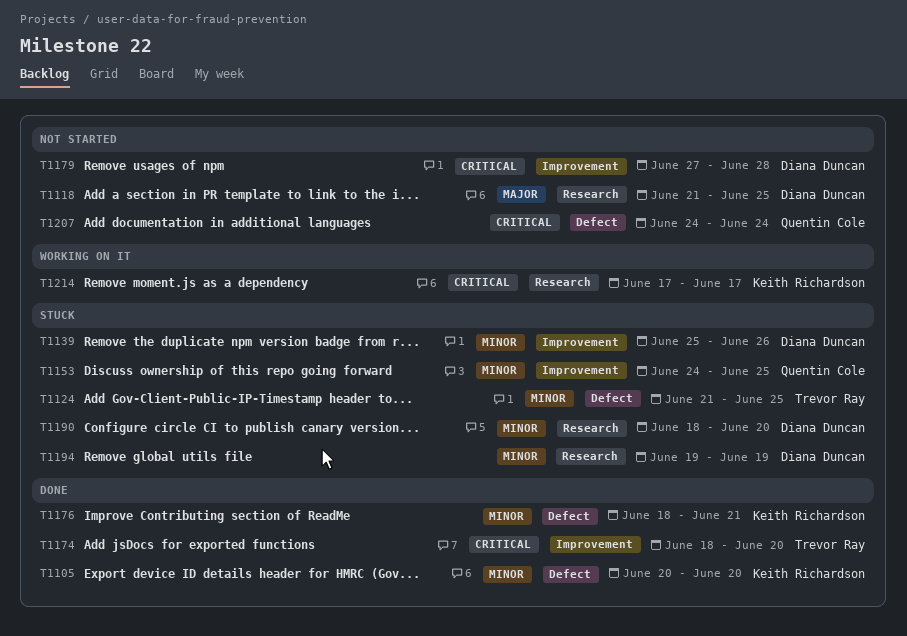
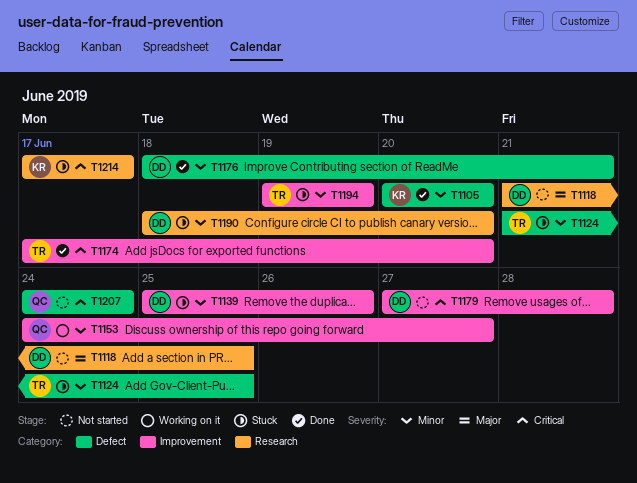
T1153, status: Stuck -> Working on it
T1153, due: Jun 25 -> Jun 27
T1174, start: Jun 18 -> Jun 17
T1176, owner: Keith Richardson -> Diana Duncan
T1194, owner: Diana Duncan -> Trevor Ray
T1194, label: Research -> Improvement
T1214, status: Working on it -> Stuck

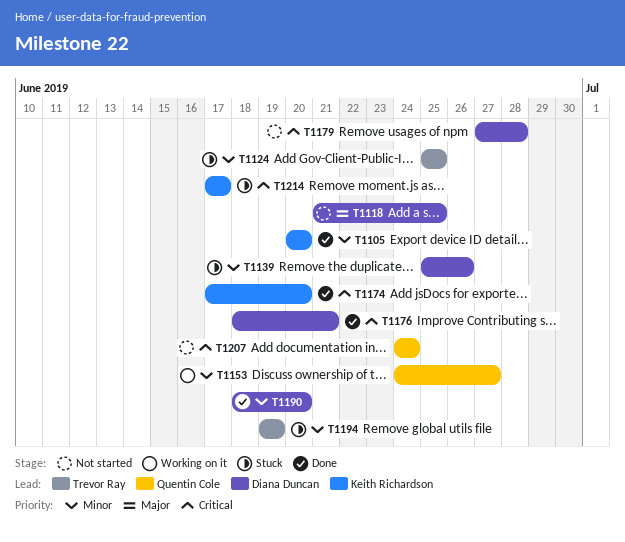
T1124, start: Jun 21 -> Jun 25
T1174, owner: Trevor Ray -> Keith Richardson
T1176, priority: Minor -> Critical
T1190, status: Stuck -> Done

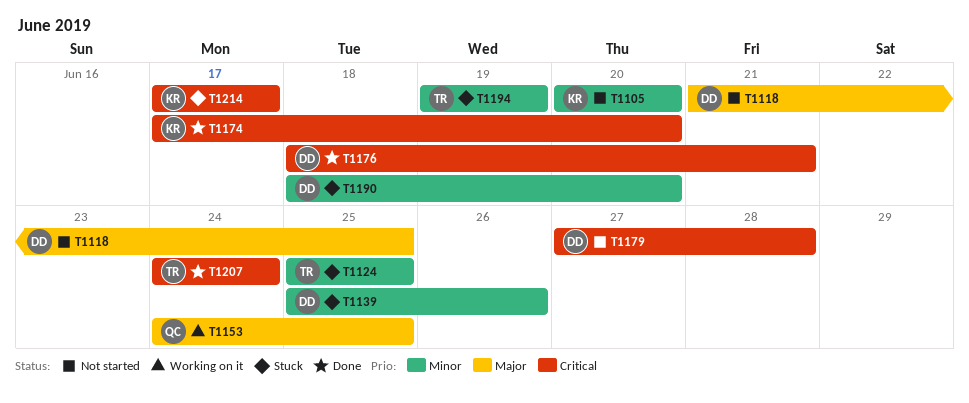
T1105, status: Done -> Not started
T1153, priority: Minor -> Major
T1153, due: Jun 27 -> Jun 25
T1190, status: Done -> Stuck
T1207, status: Not started -> Done
T1207, owner: Quentin Cole -> Trevor Ray

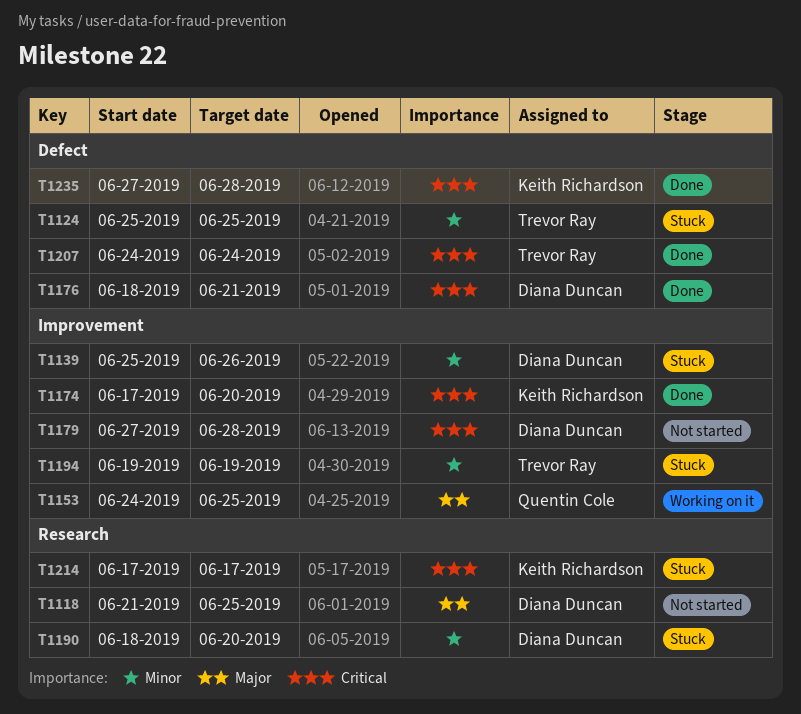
T1105: present -> none
T1235: none -> present

